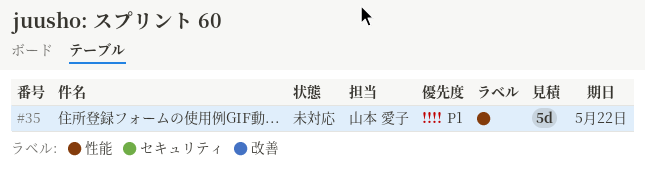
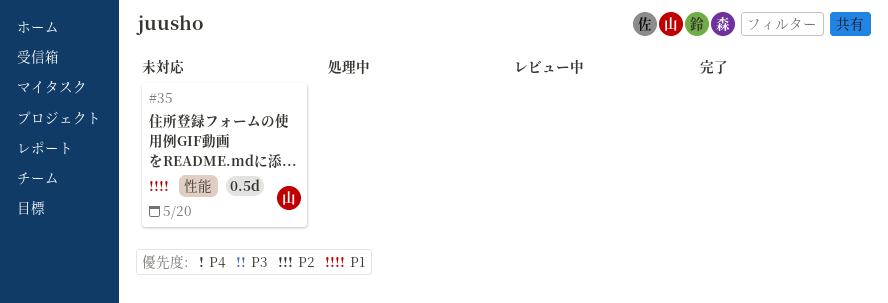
#35, estimate: 5d -> 0.5d
#35, due: May 22 -> May 20

